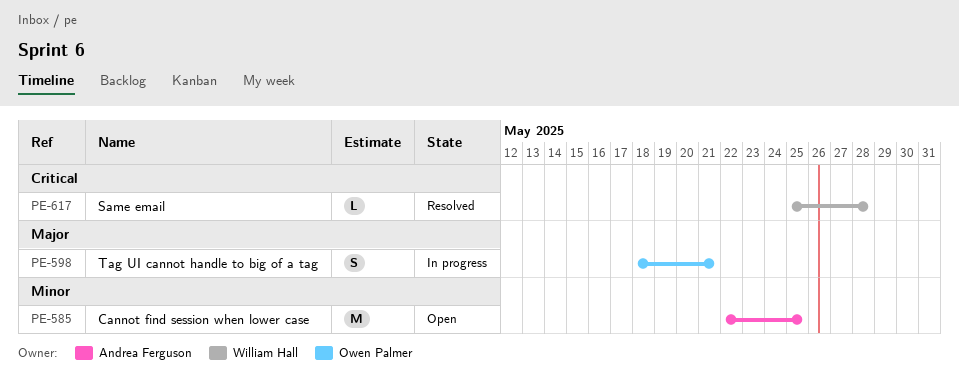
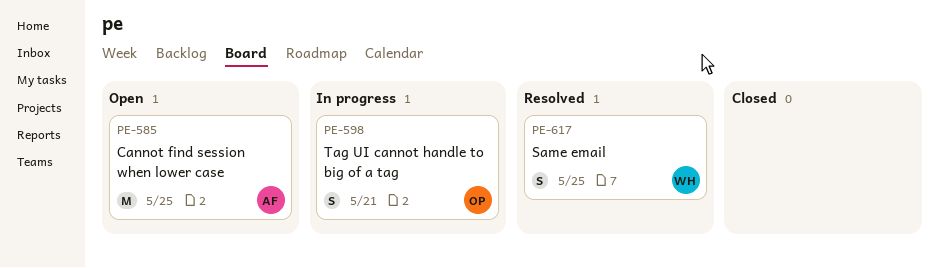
PE-617, estimate: L -> S
PE-617, due: May 28 -> May 25

